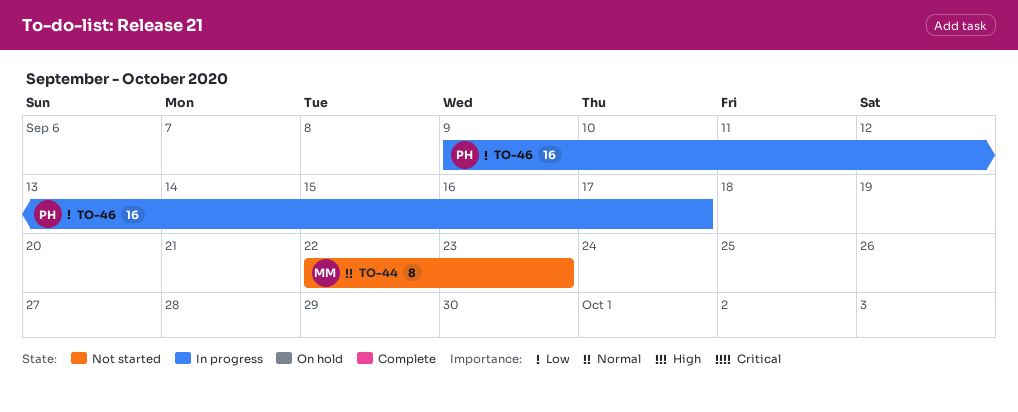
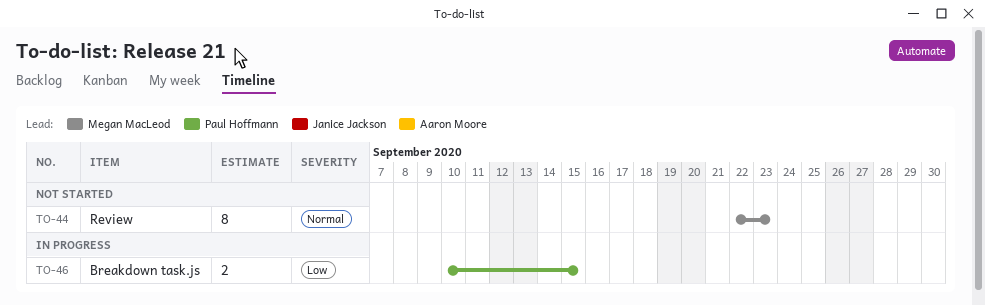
TO-46, estimate: 16 -> 2
TO-46, start: Sep 9 -> Sep 10
TO-46, due: Sep 17 -> Sep 15

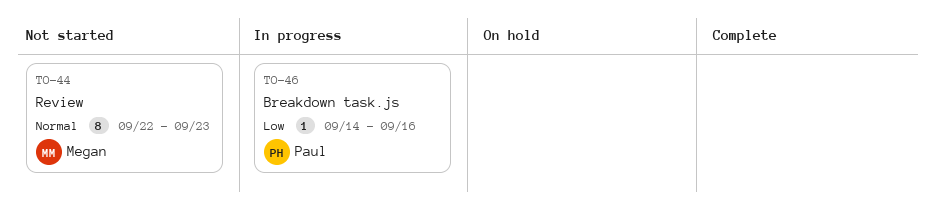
TO-46, estimate: 2 -> 1
TO-46, start: Sep 10 -> Sep 14
TO-46, due: Sep 15 -> Sep 16

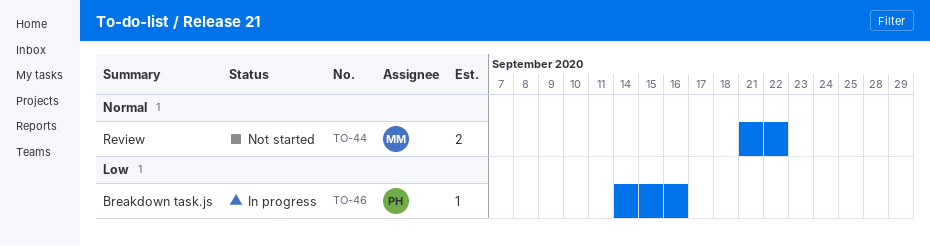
TO-44, estimate: 8 -> 2
TO-44, start: Sep 22 -> Sep 21
TO-44, due: Sep 23 -> Sep 22

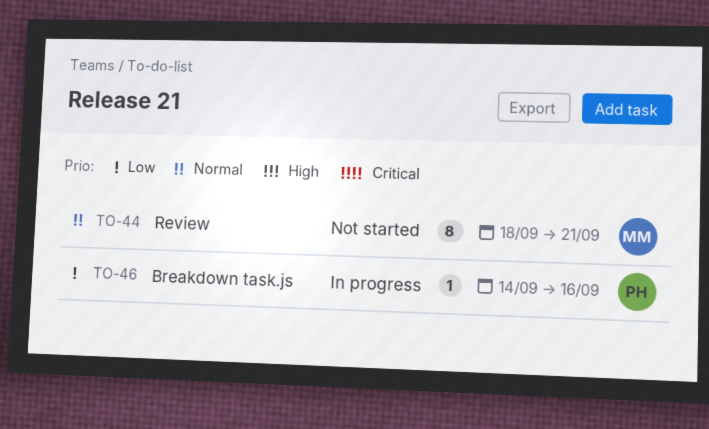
TO-44, estimate: 2 -> 8
TO-44, start: Sep 21 -> Sep 18
TO-44, due: Sep 22 -> Sep 21

